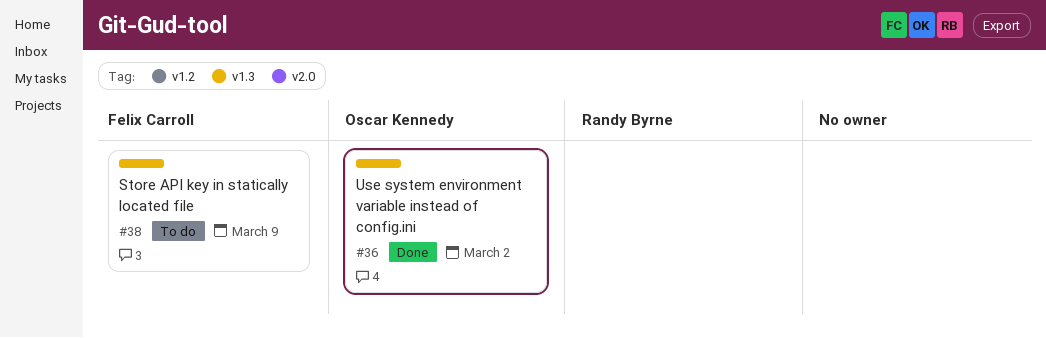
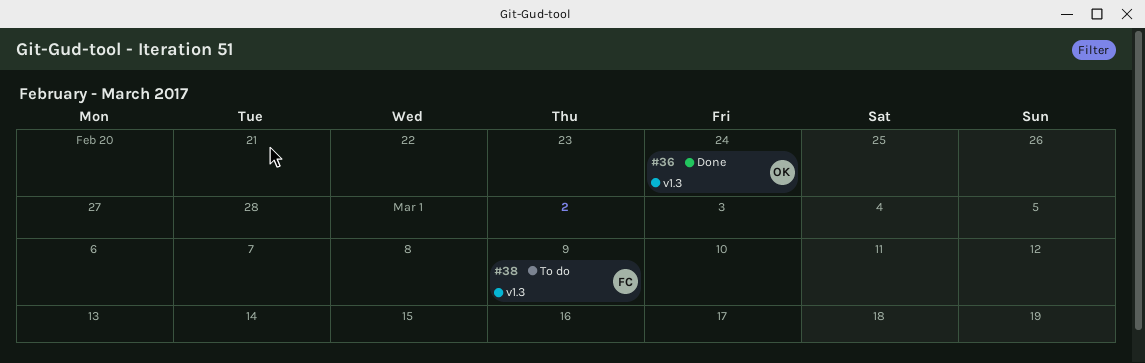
#36, due: Mar 2 -> Feb 24

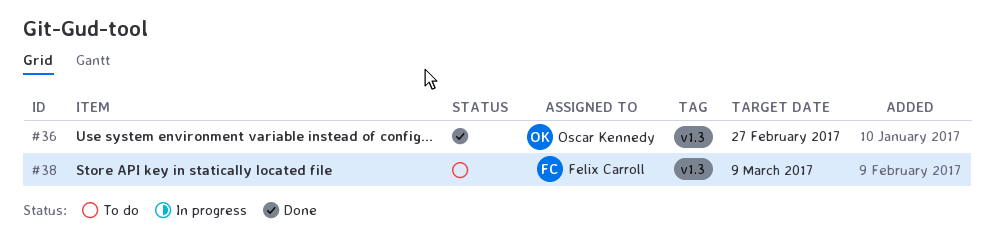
#36, due: Feb 24 -> Feb 27

